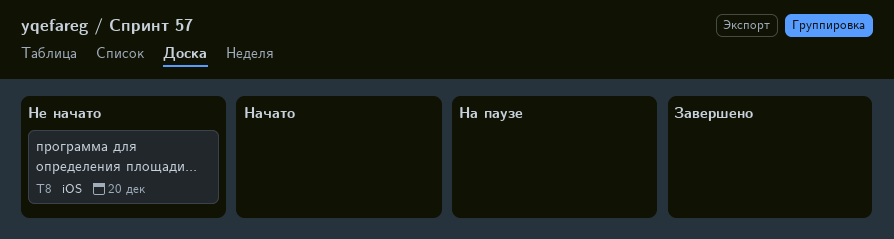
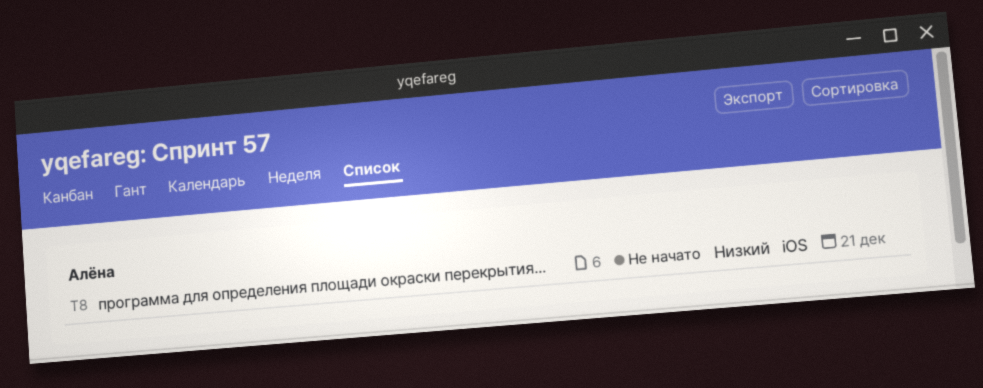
T8, due: Dec 20 -> Dec 21

